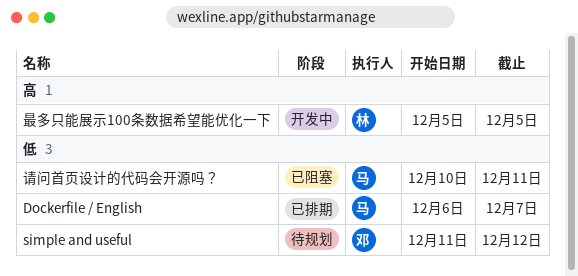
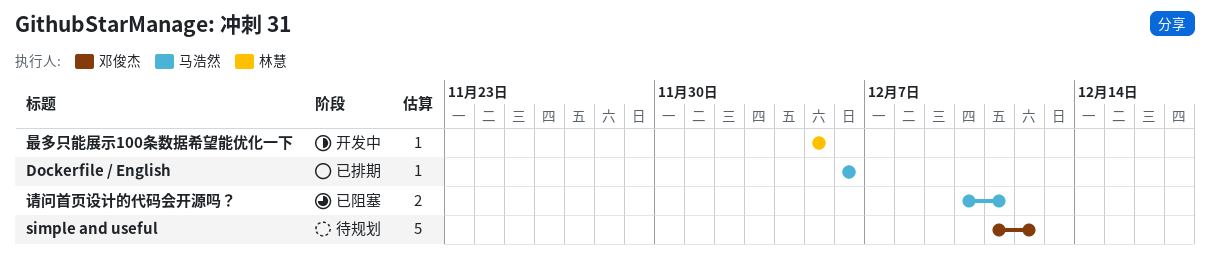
Dockerfile / English, due: Dec 7 -> Dec 6

